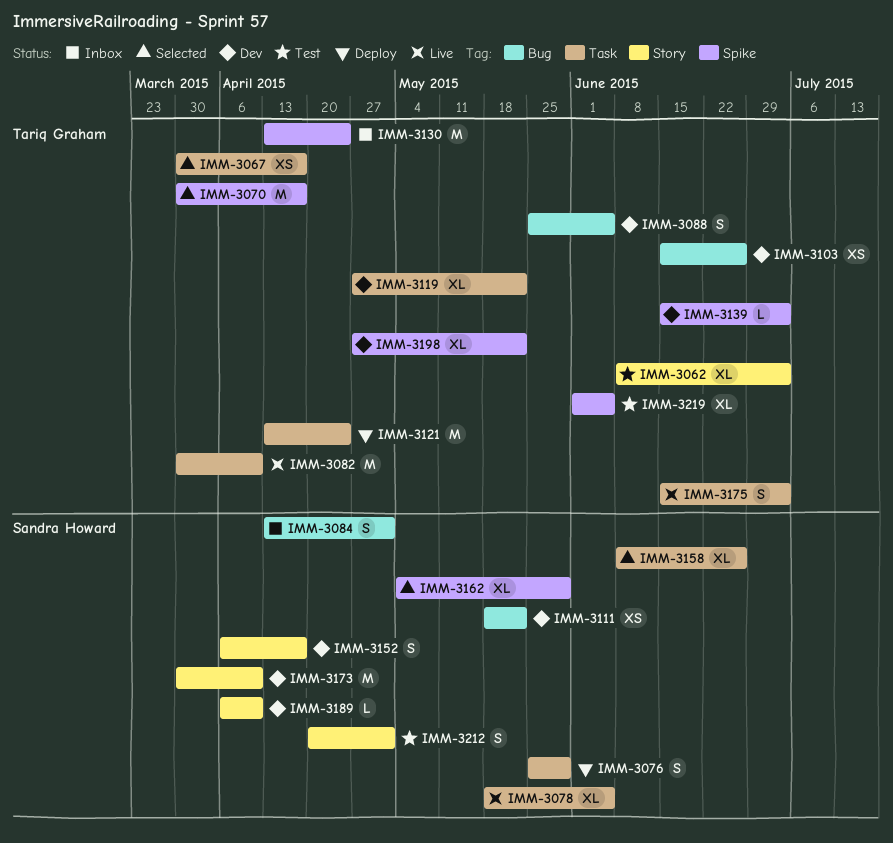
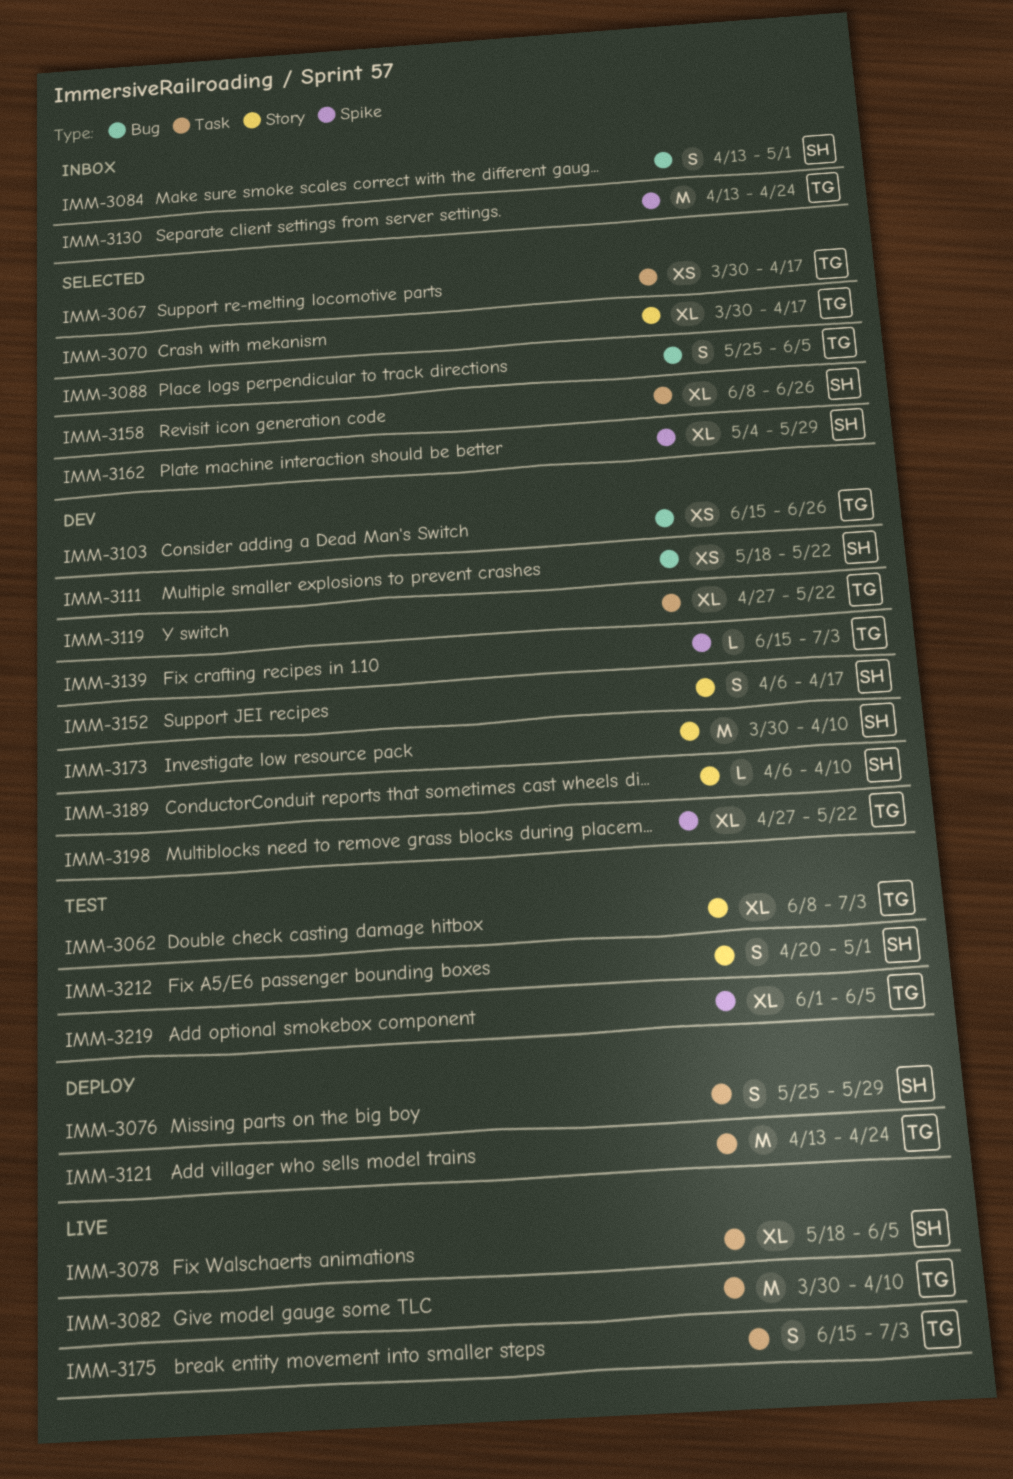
IMM-3070, label: Spike -> Story
IMM-3070, estimate: M -> XL
IMM-3088, status: Dev -> Selected

